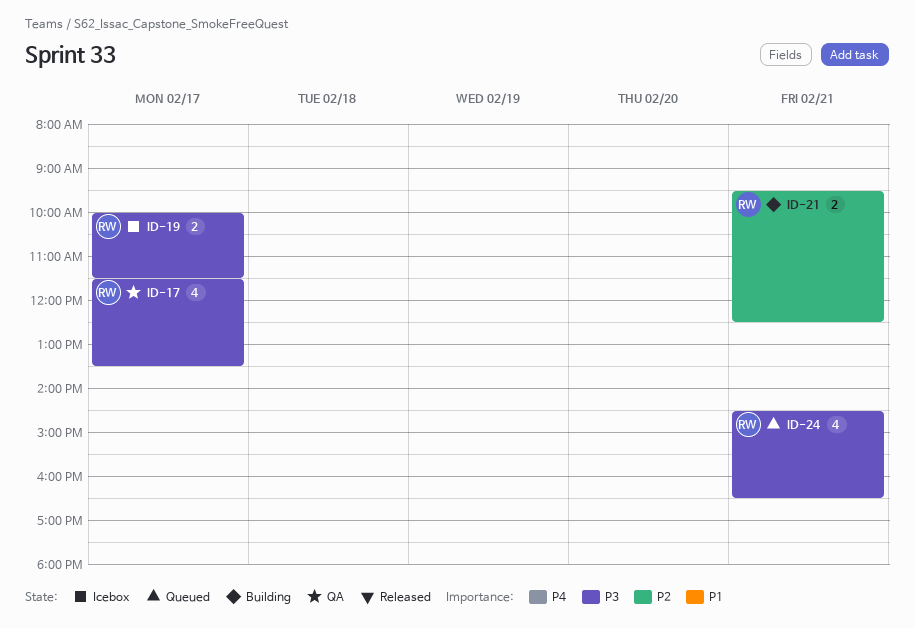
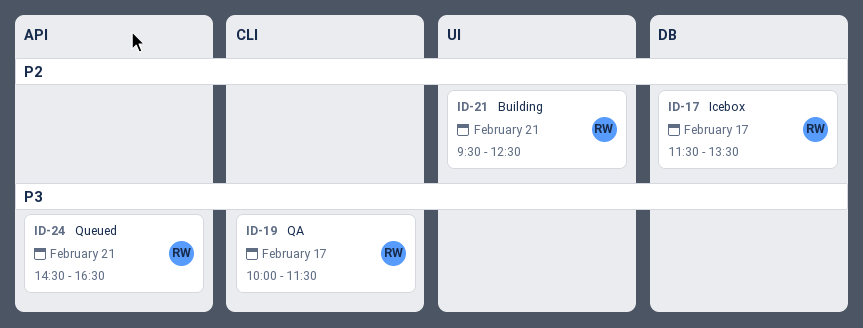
ID-17, status: QA -> Icebox
ID-17, priority: P3 -> P2
ID-19, status: Icebox -> QA

